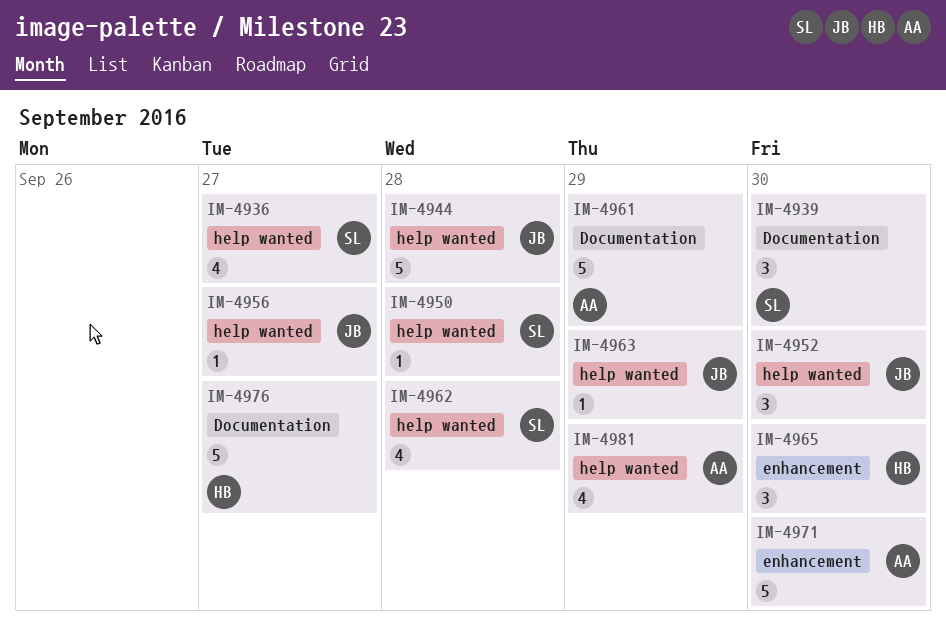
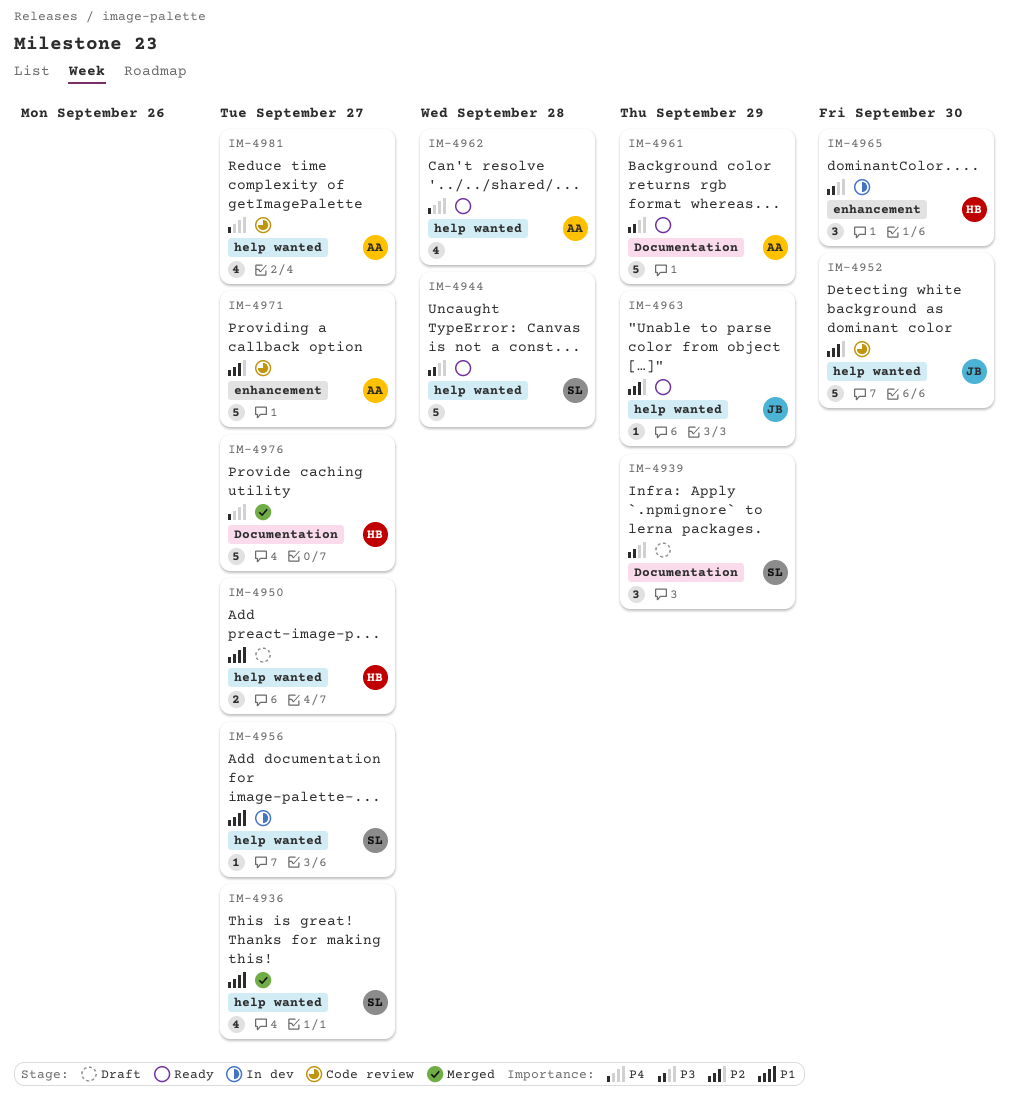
IM-4939, due: Sep 30 -> Sep 29
IM-4944, owner: JB -> SL
IM-4950, owner: SL -> HB
IM-4950, estimate: 1 -> 2
IM-4950, due: Sep 28 -> Sep 27
IM-4952, estimate: 3 -> 5
IM-4956, owner: JB -> SL
IM-4962, owner: SL -> AA
IM-4971, due: Sep 30 -> Sep 27
IM-4981, due: Sep 29 -> Sep 27

